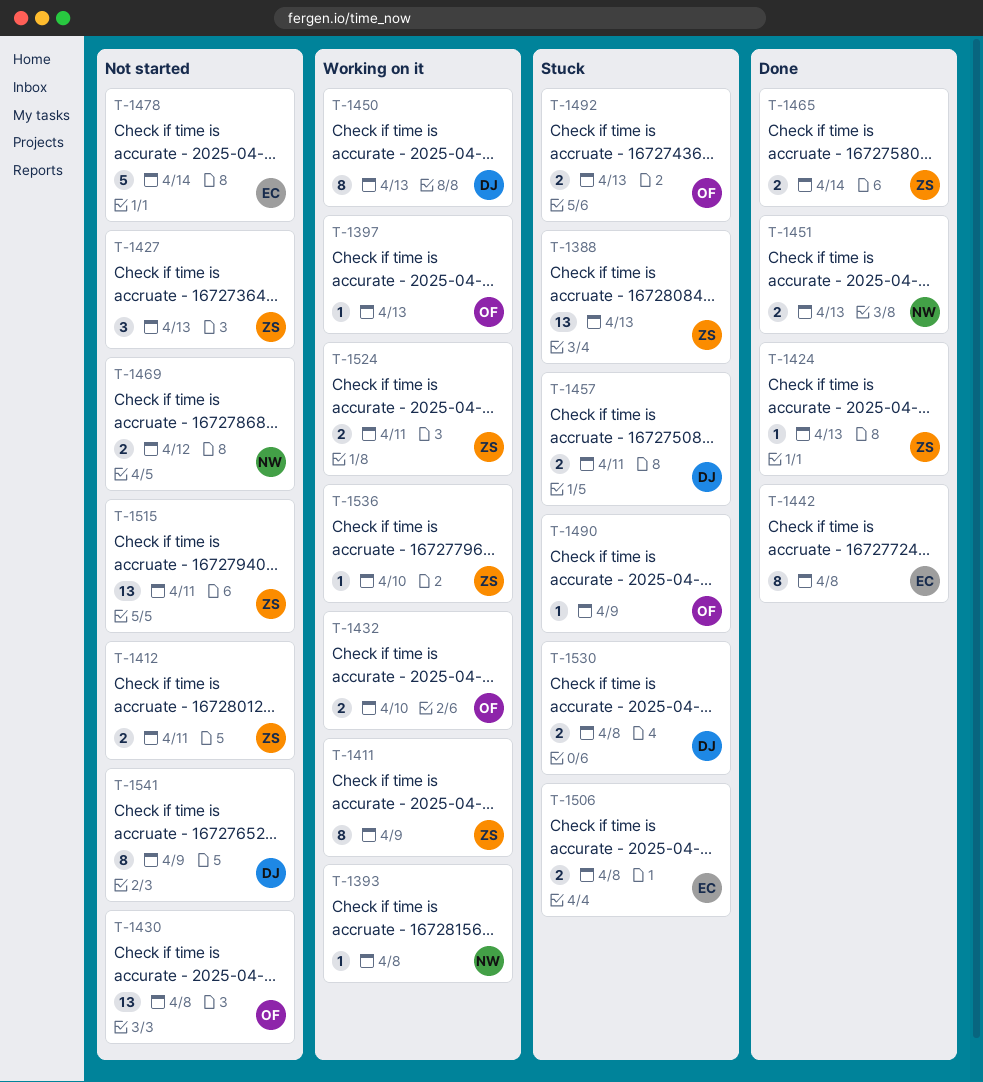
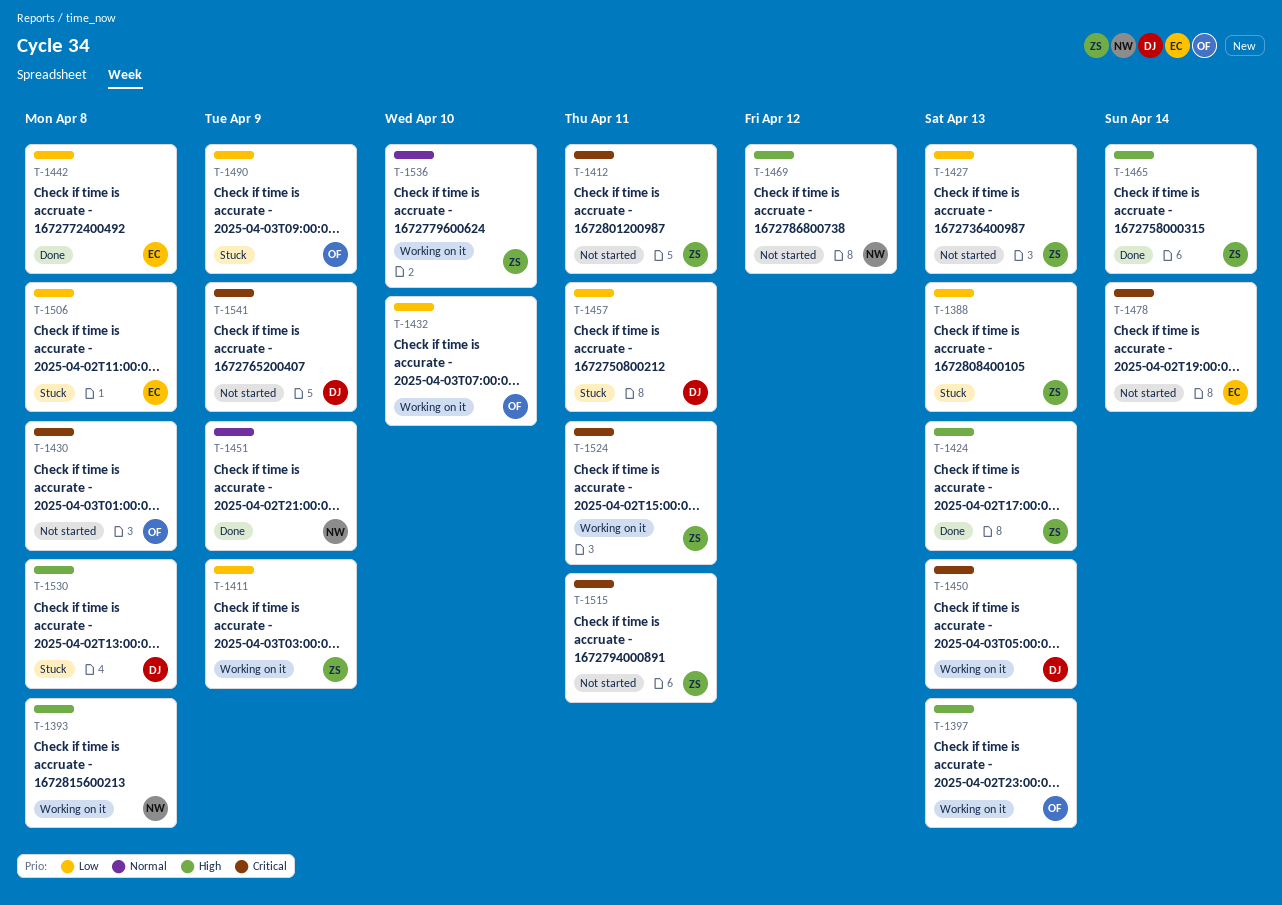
T-1451, due: Apr 13 -> Apr 9
T-1492: present -> none

